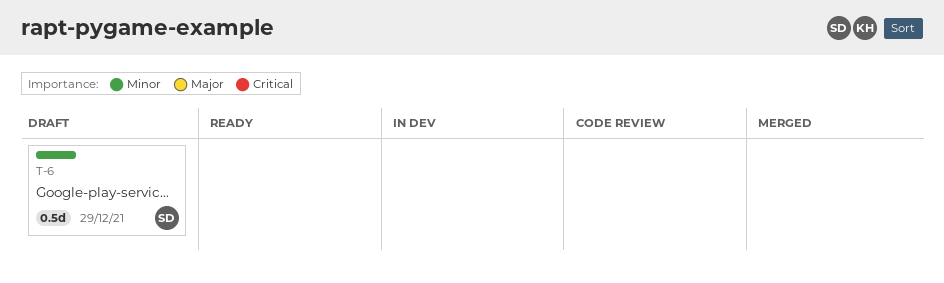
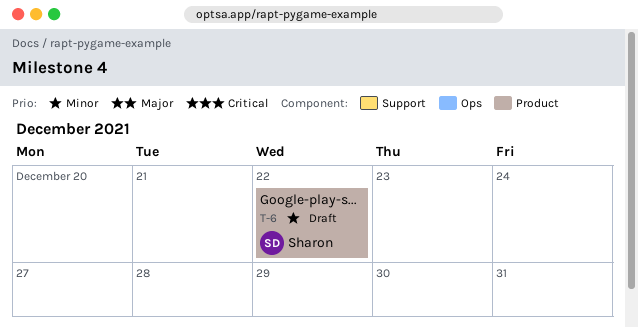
T-6, due: Dec 29 -> Dec 22

